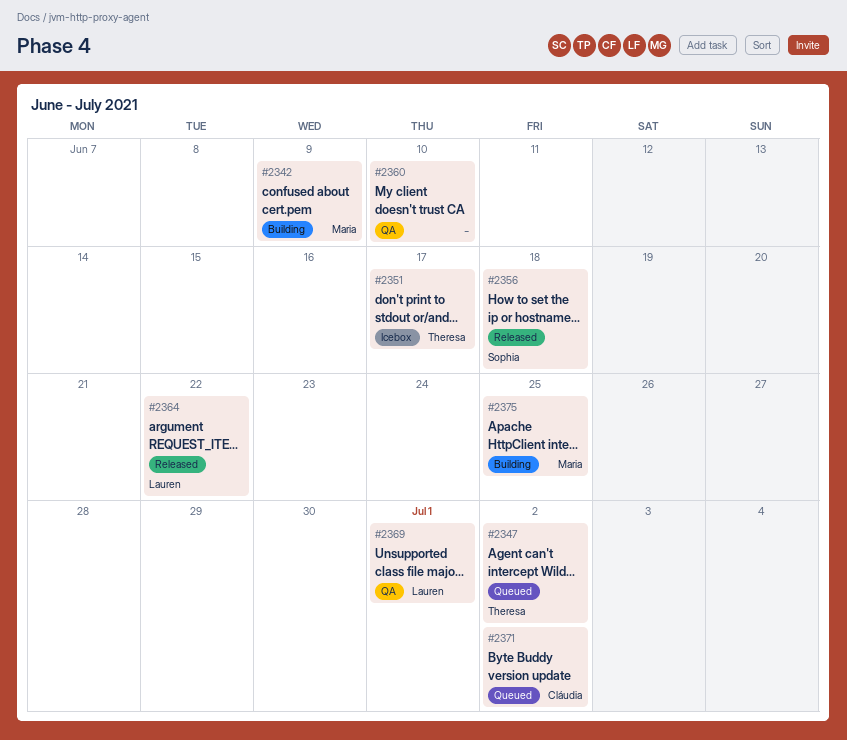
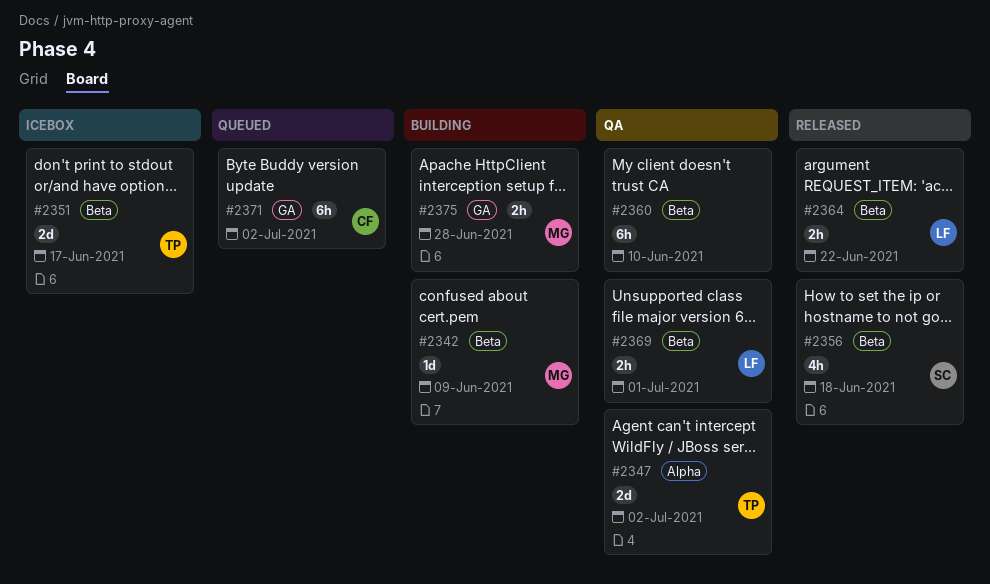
#2347, status: Queued -> QA
#2375, due: Jun 25 -> Jun 28

